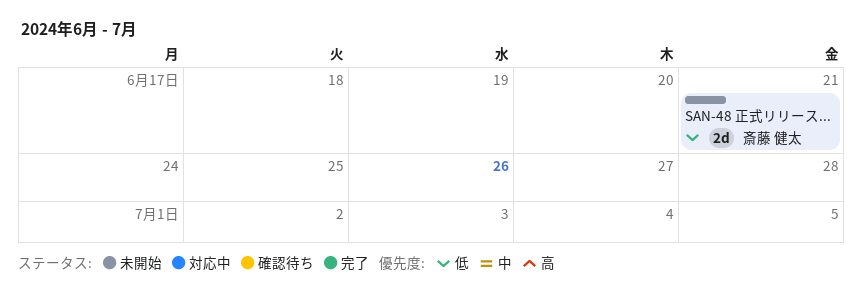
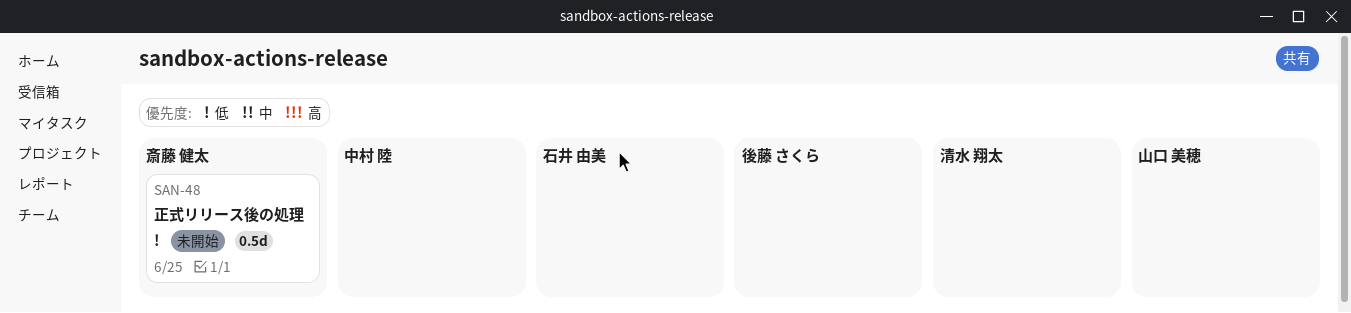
SAN-48, estimate: 2d -> 0.5d
SAN-48, due: Jun 21 -> Jun 25

